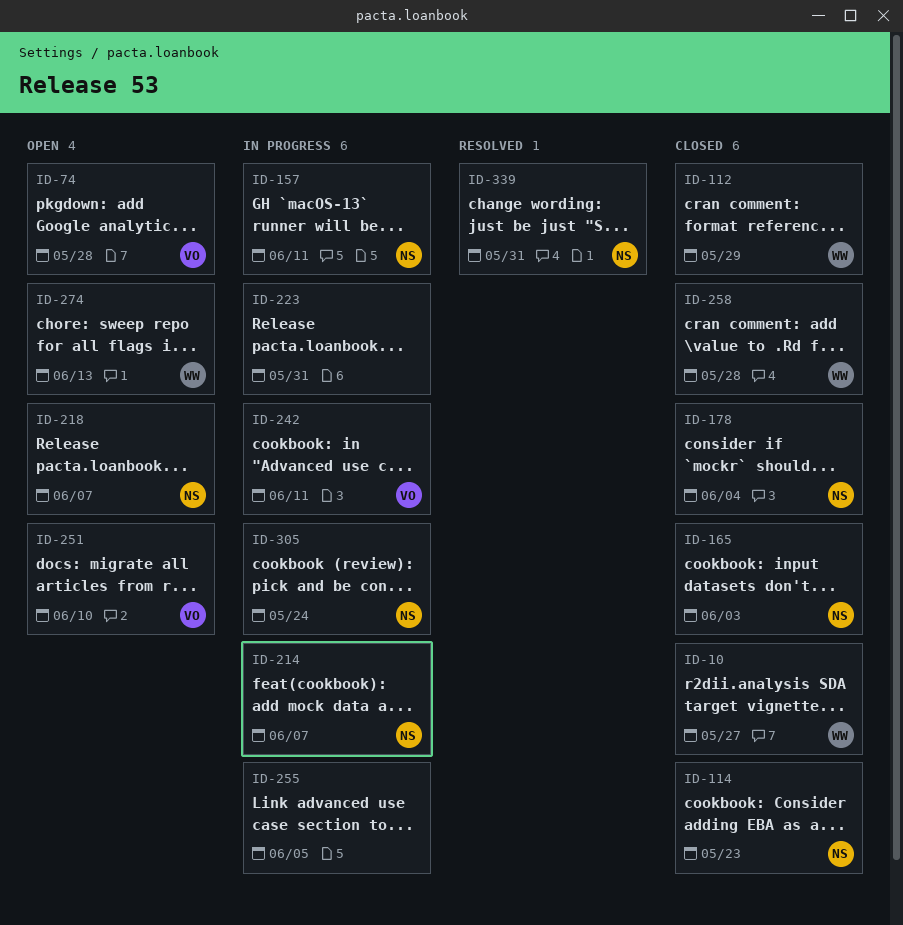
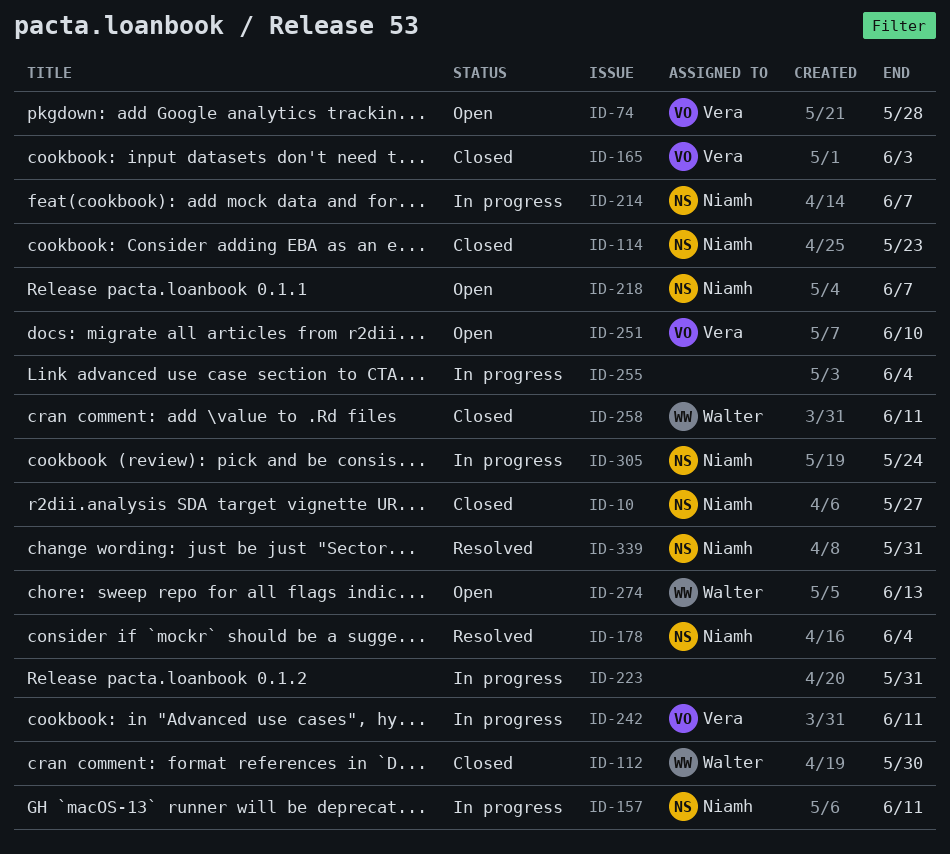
ID-10, owner: Walter -> Niamh
ID-112, due: May 29 -> May 30
ID-165, owner: Niamh -> Vera
ID-178, status: Closed -> Resolved
ID-255, due: Jun 5 -> Jun 4
ID-258, due: May 28 -> Jun 11

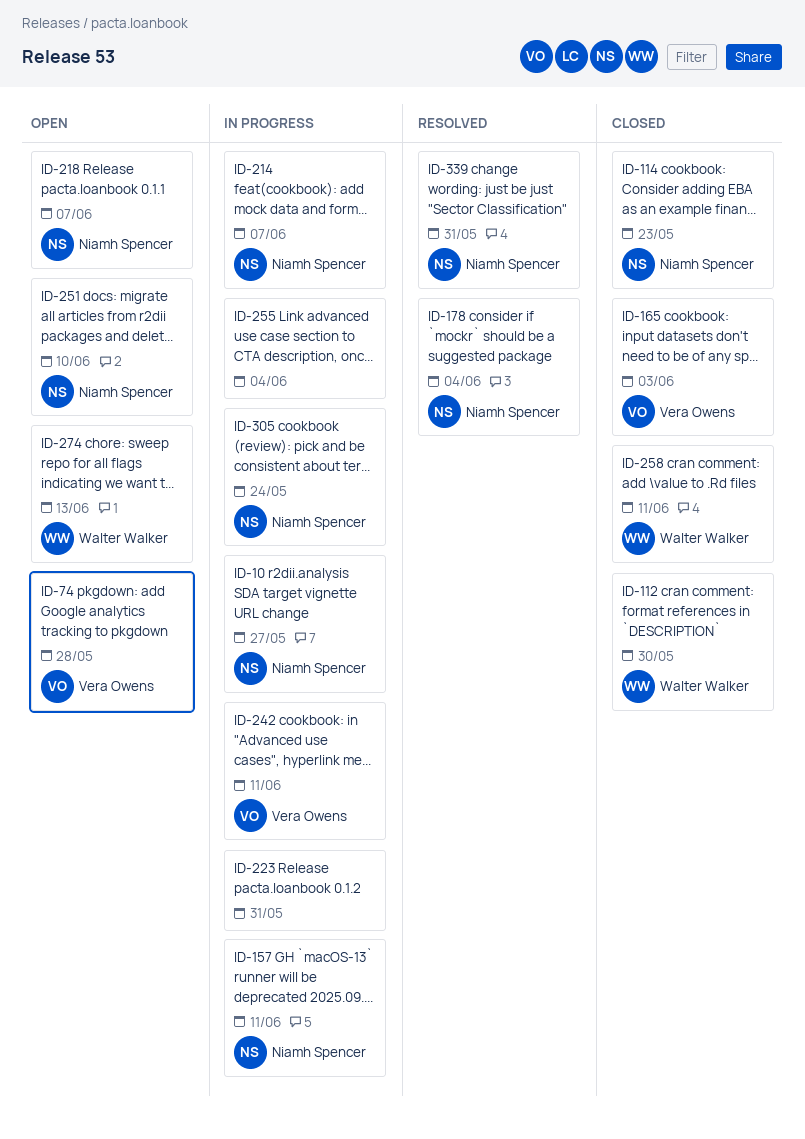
ID-10, status: Closed -> In progress
ID-251, owner: Vera Owens -> Niamh Spencer

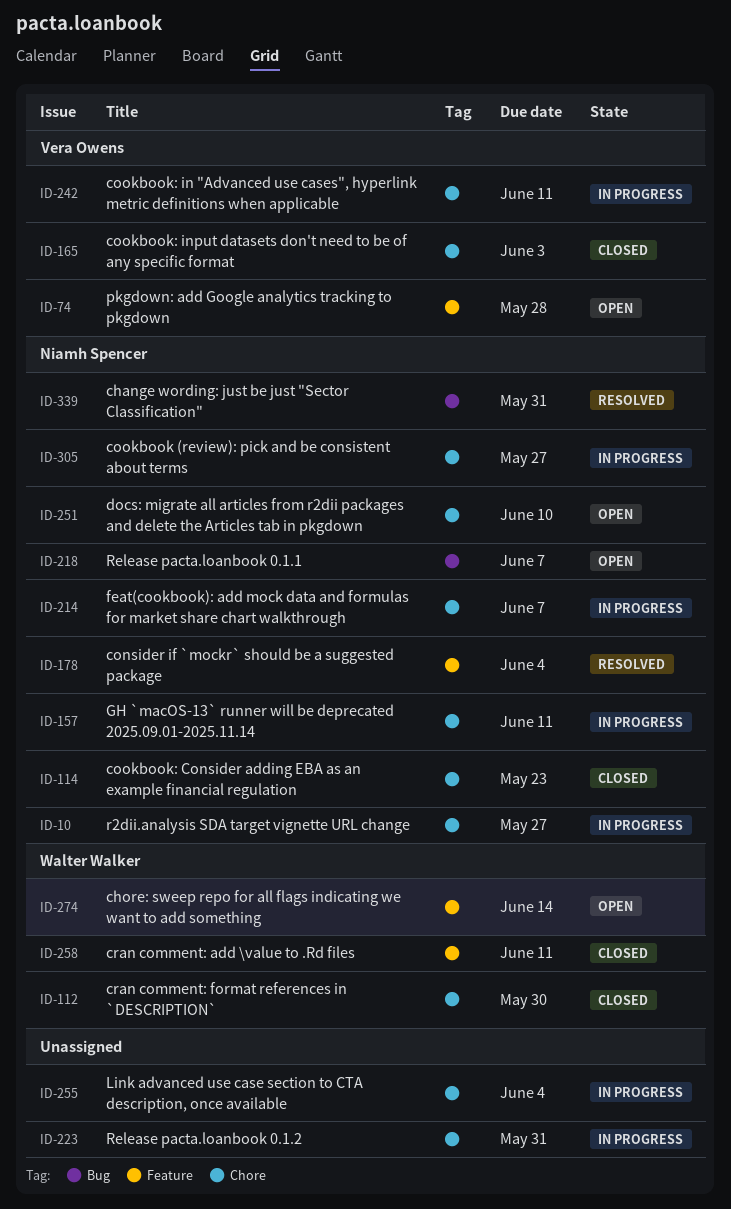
ID-274, due: Jun 13 -> Jun 14
ID-305, due: May 24 -> May 27

